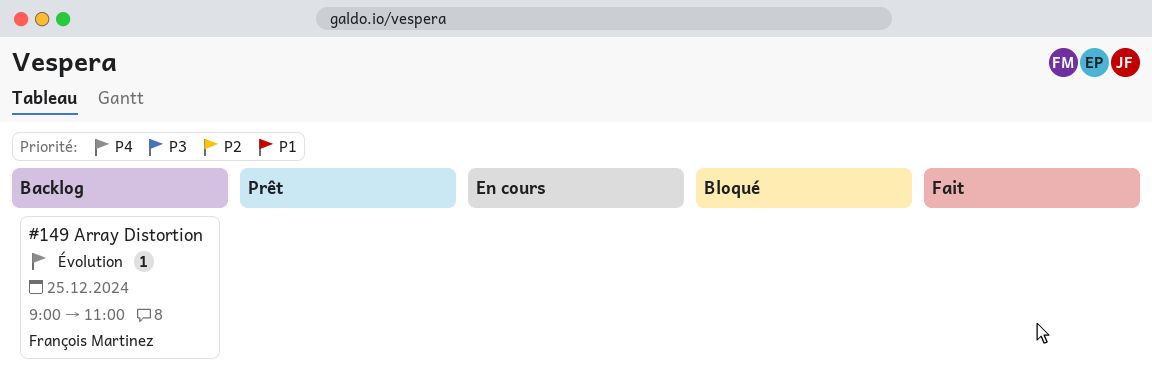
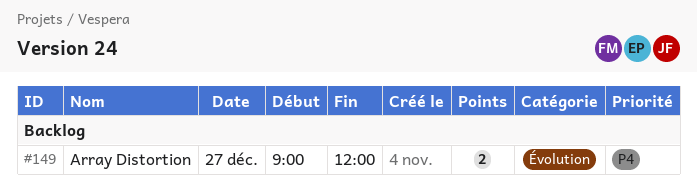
#149, estimate: 1 -> 2
#149, day: Dec 25 -> Dec 27
#149, ends: 11:00 -> 12:00

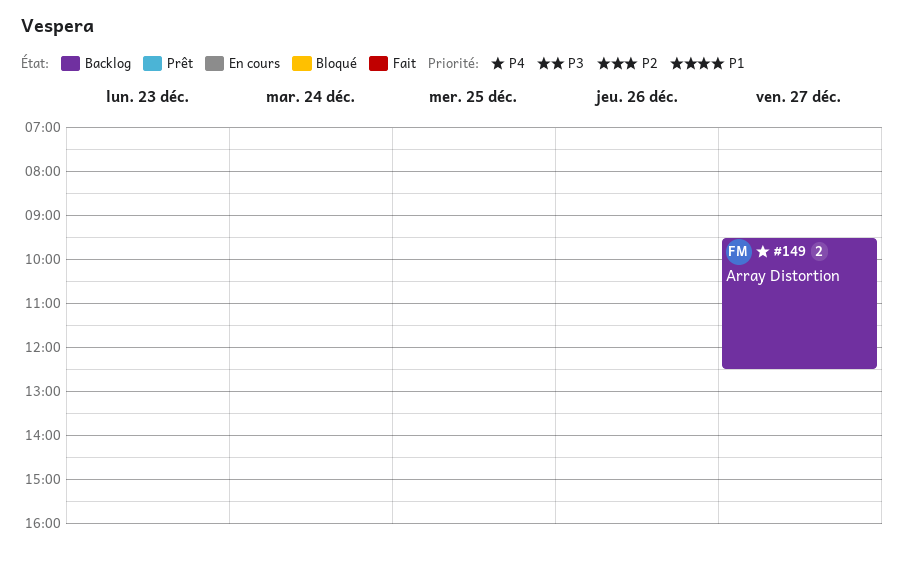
#149, begins: 09:00 -> 09:30
#149, ends: 12:00 -> 12:30

